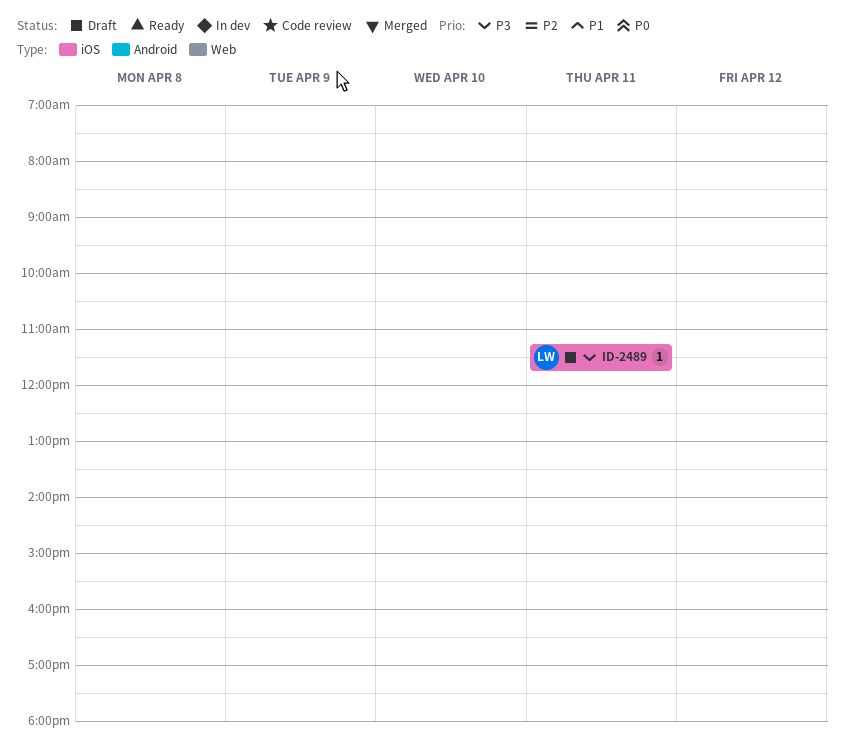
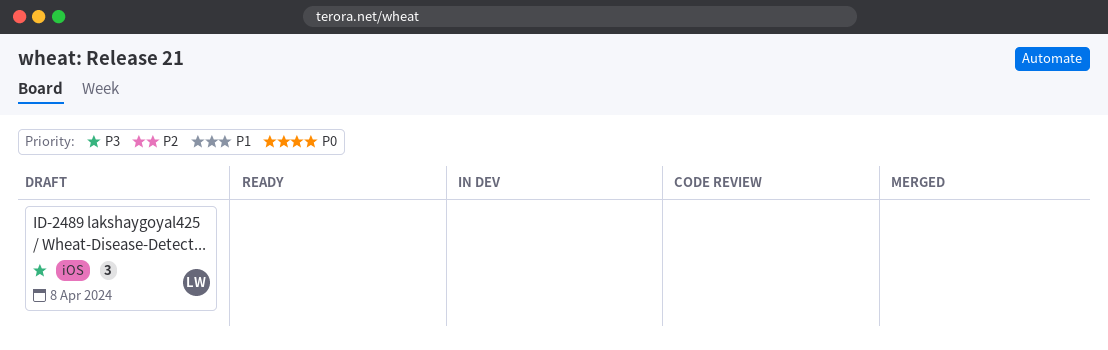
ID-2489, estimate: 1 -> 3
ID-2489, day: Apr 11 -> Apr 8

